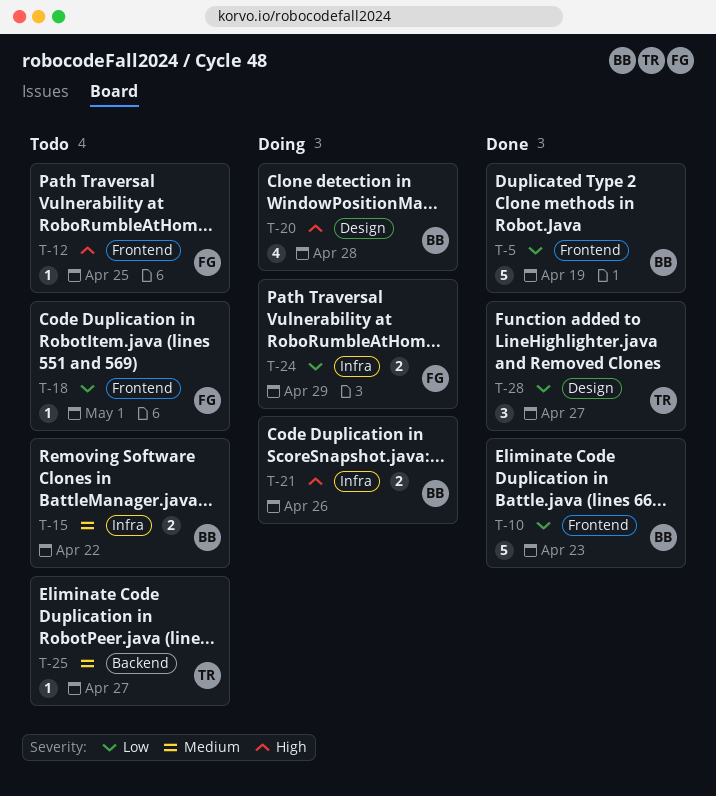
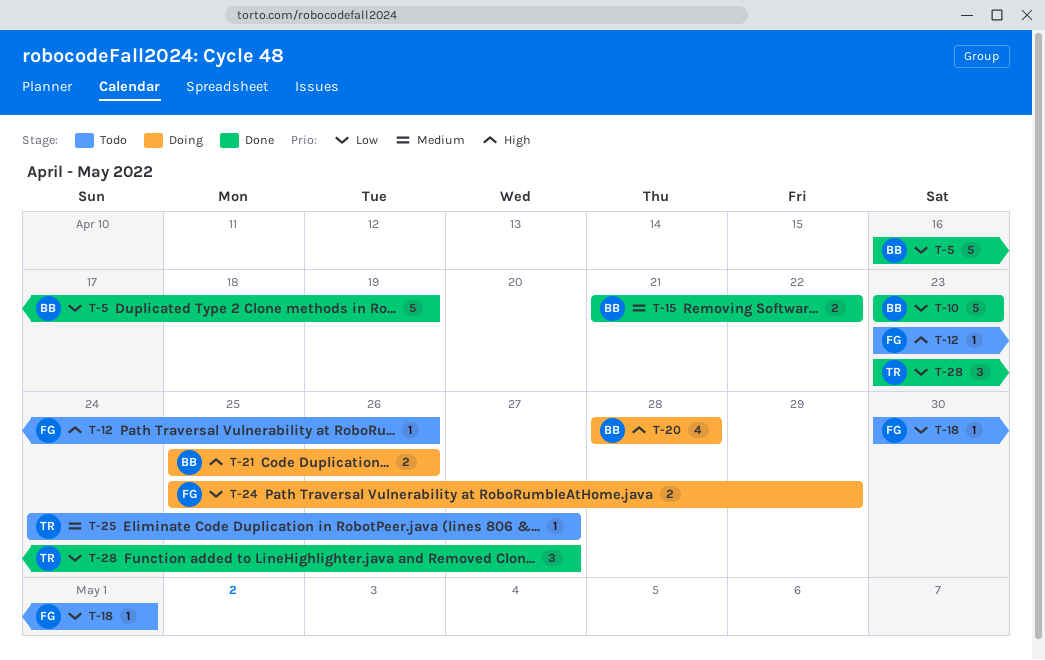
T-12, due: Apr 25 -> Apr 26
T-15, status: Todo -> Done

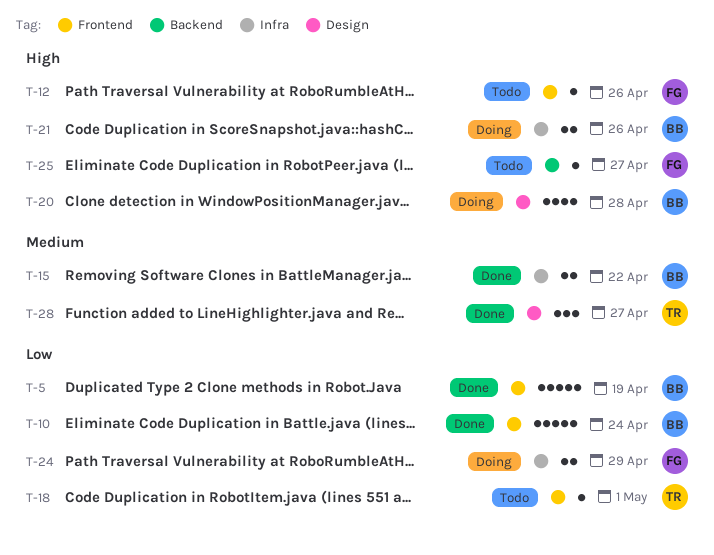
T-10, due: Apr 23 -> Apr 24
T-18, owner: FG -> TR
T-25, owner: TR -> FG
T-25, priority: Medium -> High
T-28, priority: Low -> Medium

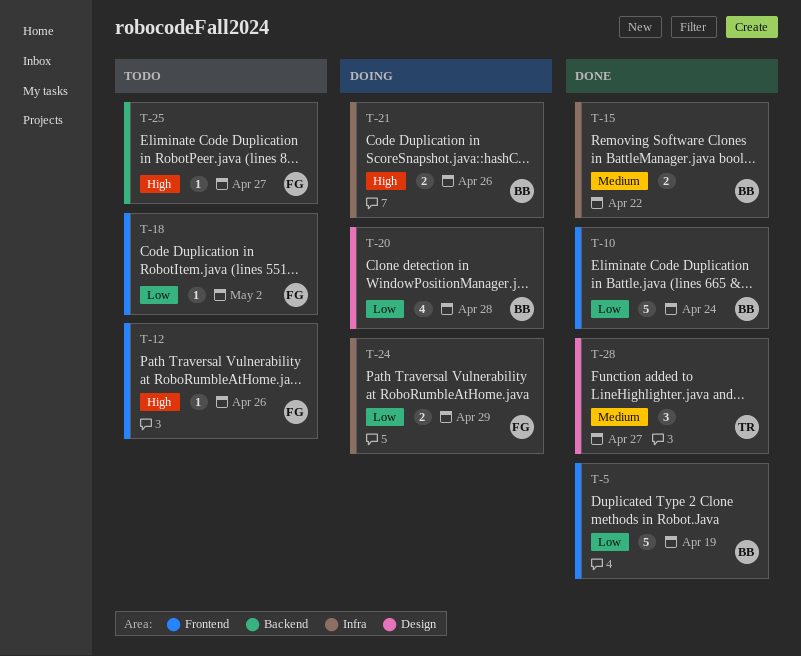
T-18, owner: TR -> FG
T-18, due: May 1 -> May 2
T-20, priority: High -> Low

